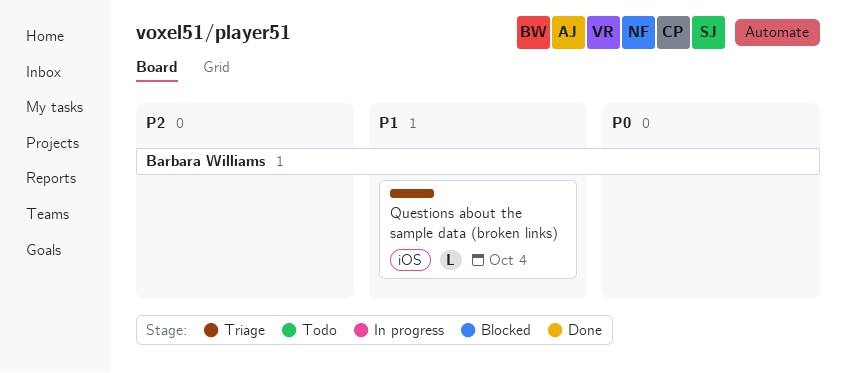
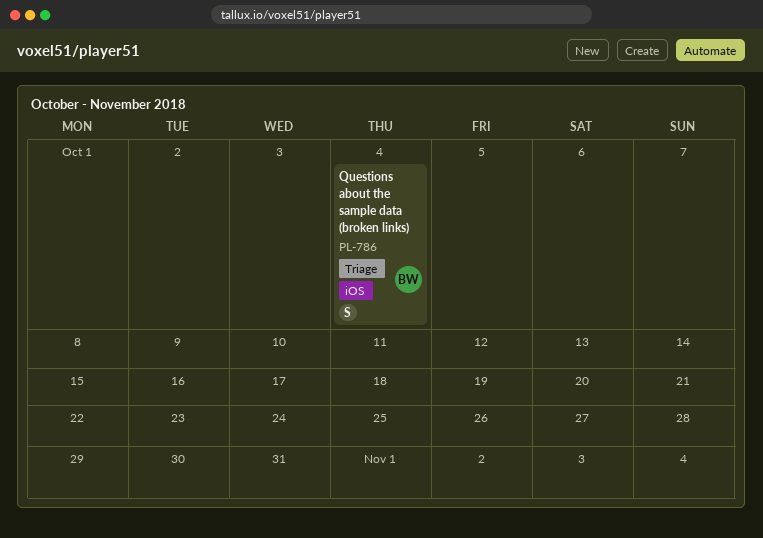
Questions about the sample data (broken links), estimate: L -> S

